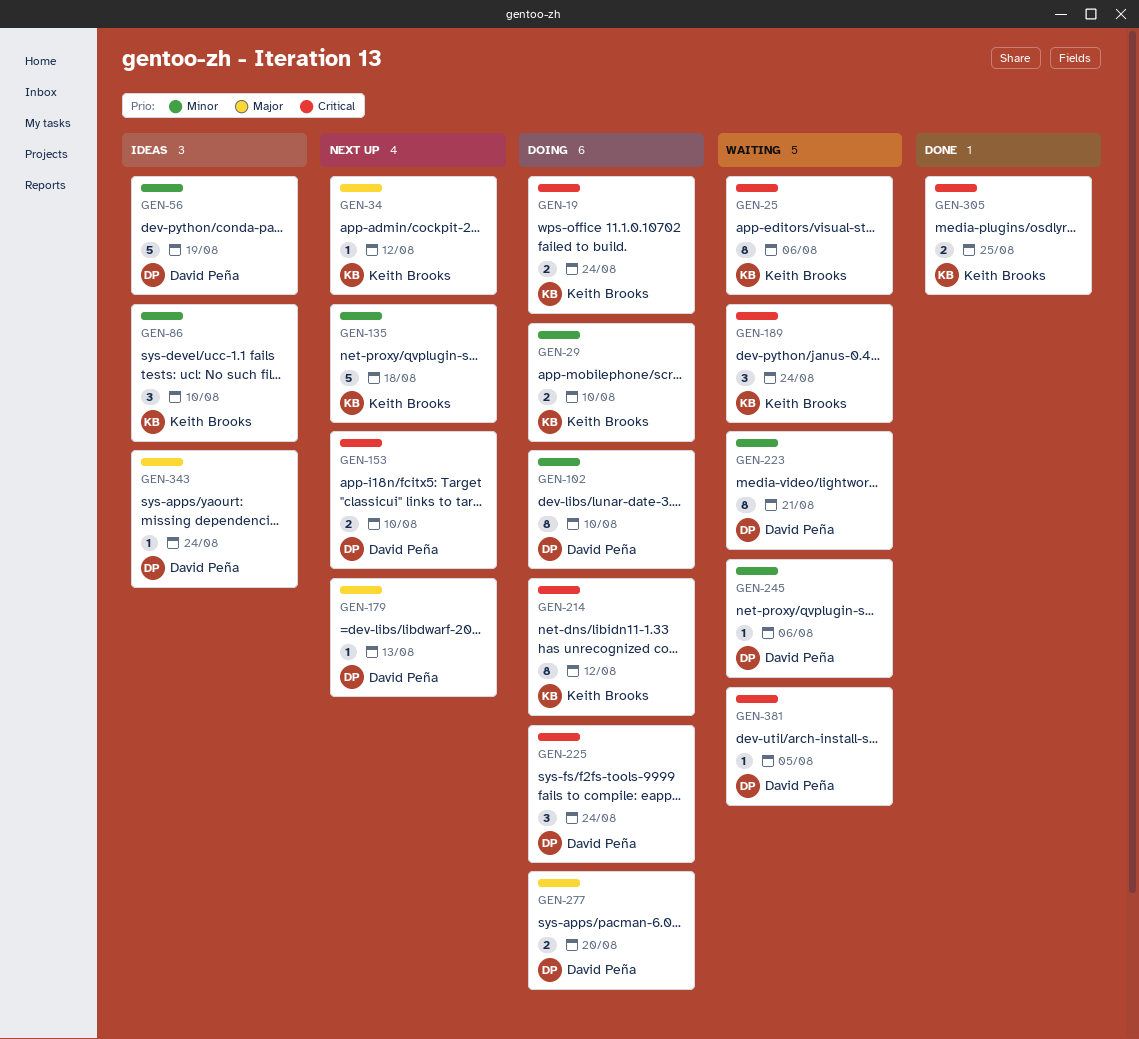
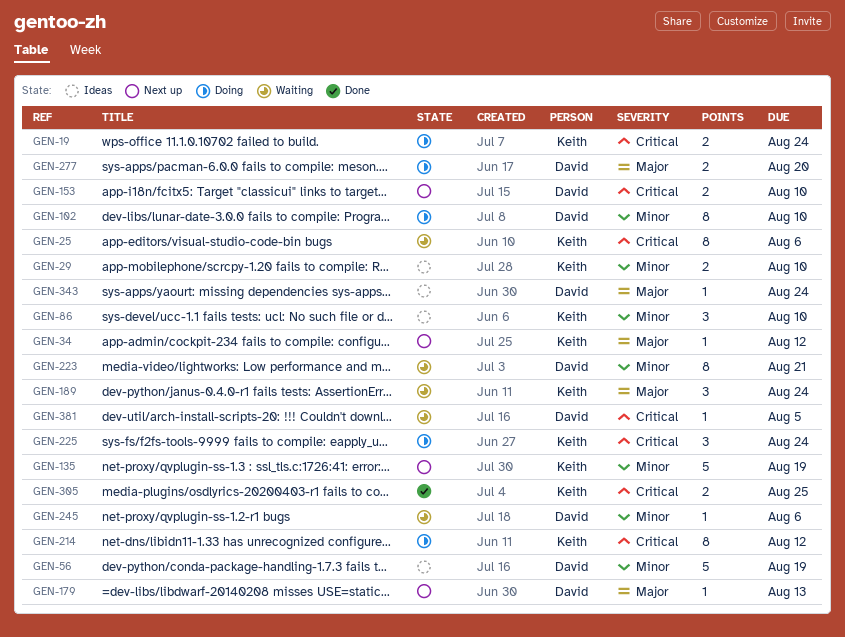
GEN-29, status: Doing -> Ideas
GEN-135, due: Aug 18 -> Aug 19
GEN-189, priority: Critical -> Major
GEN-225, owner: David Peña -> Keith Brooks

